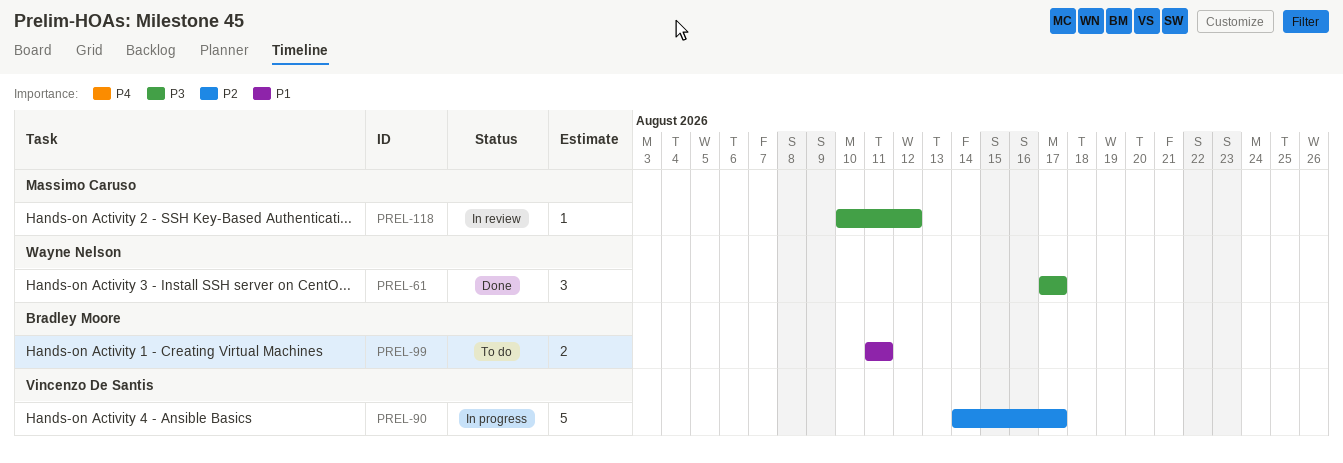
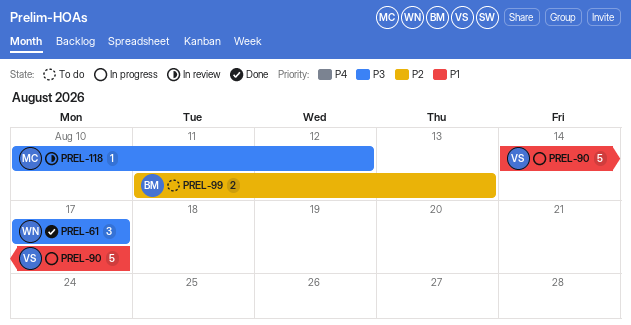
PREL-90, priority: P2 -> P1
PREL-99, priority: P1 -> P2
PREL-99, due: Aug 11 -> Aug 13

